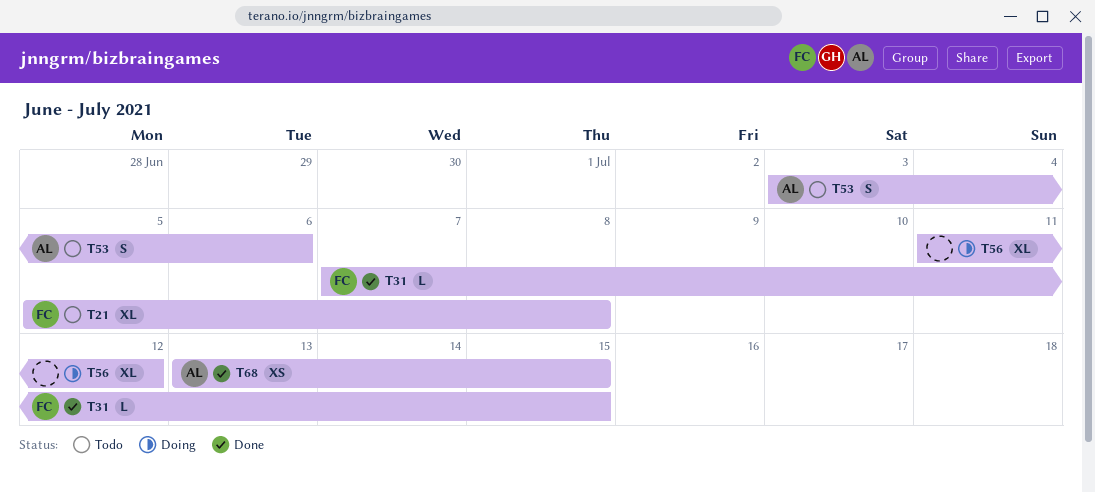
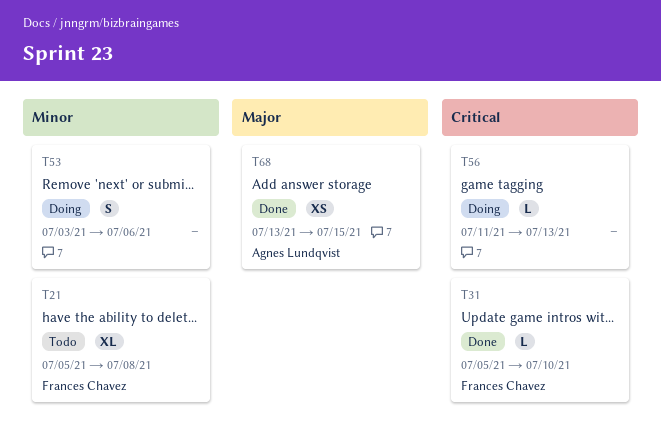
T31, start: Jul 7 -> Jul 5
T31, due: Jul 15 -> Jul 10
T53, status: Todo -> Doing
T53, owner: Agnes Lundqvist -> none
T56, estimate: XL -> L
T56, due: Jul 12 -> Jul 13

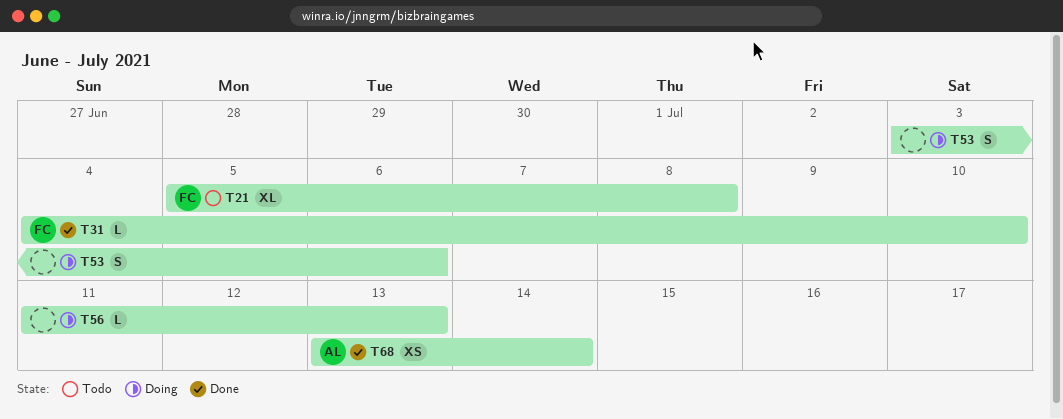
T31, start: Jul 5 -> Jul 4
T68, due: Jul 15 -> Jul 14

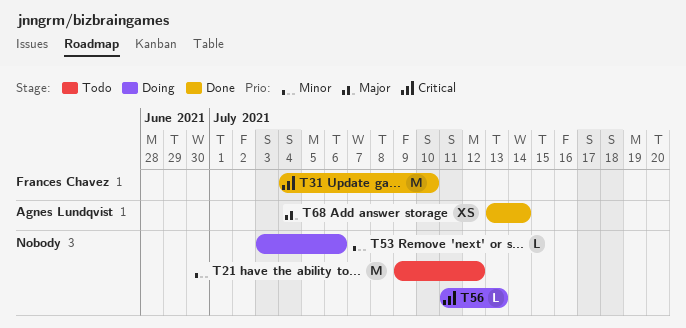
T21, owner: Frances Chavez -> none
T21, estimate: XL -> M
T21, start: Jul 5 -> Jul 9
T21, due: Jul 8 -> Jul 12
T31, estimate: L -> M
T53, estimate: S -> L

